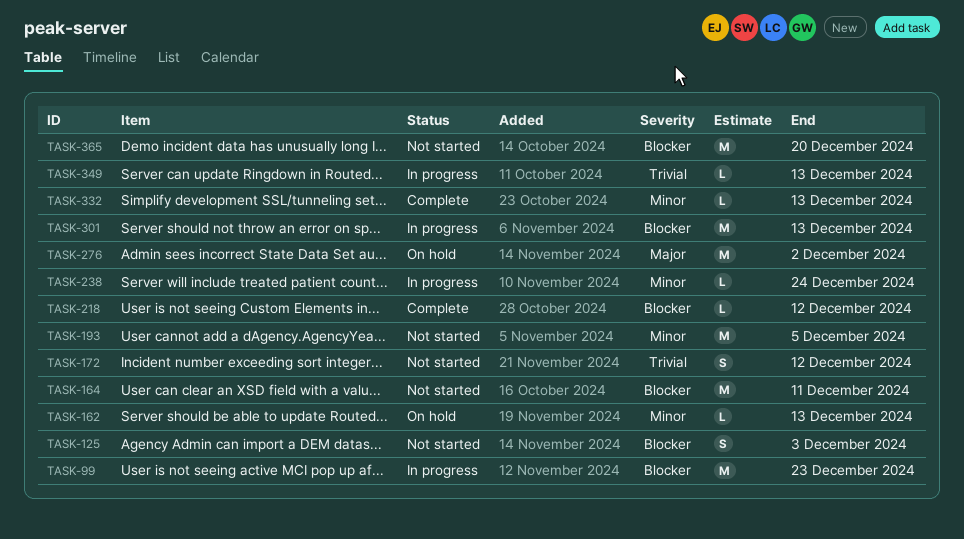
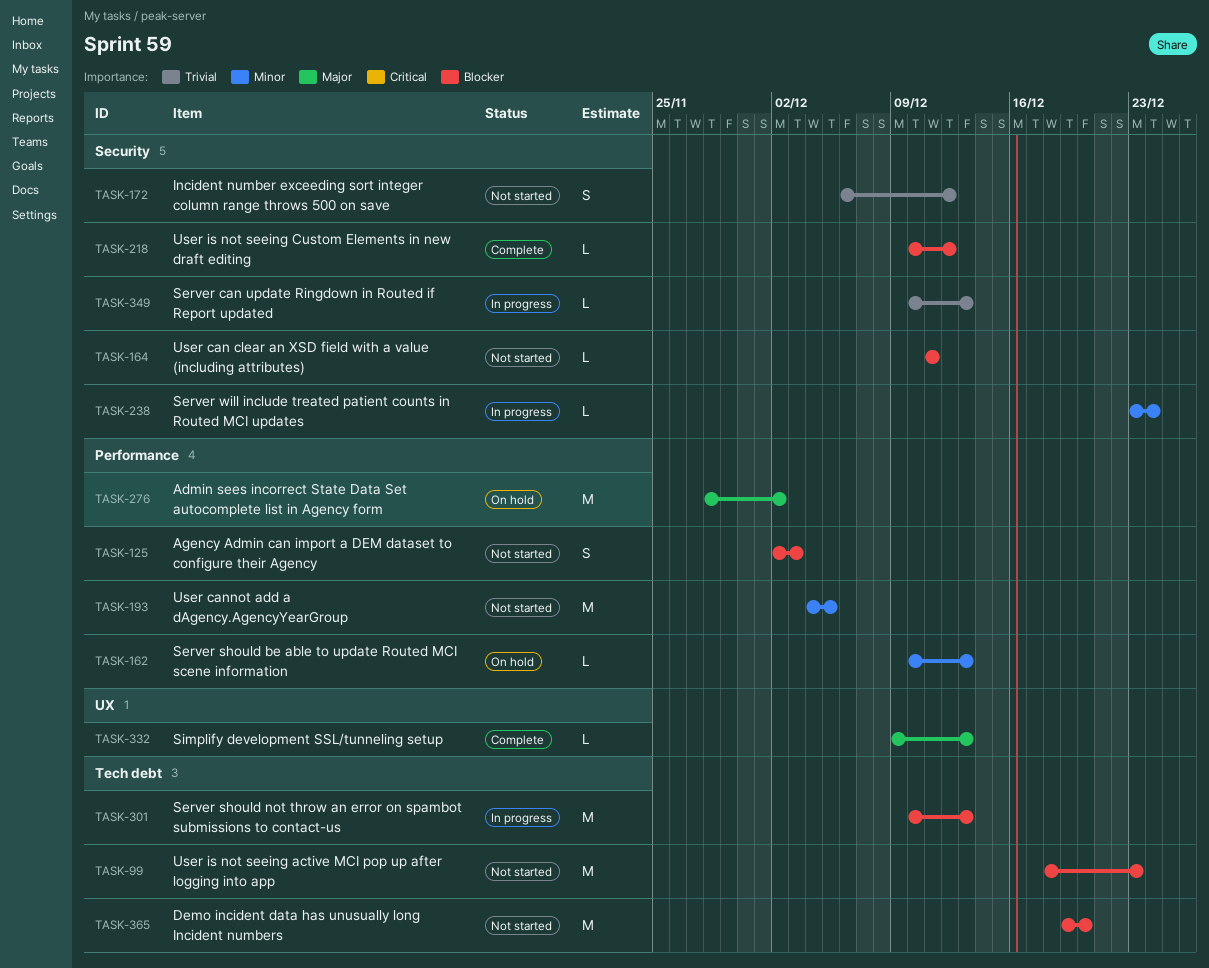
TASK-99, status: In progress -> Not started
TASK-164, estimate: M -> L
TASK-332, priority: Minor -> Major

